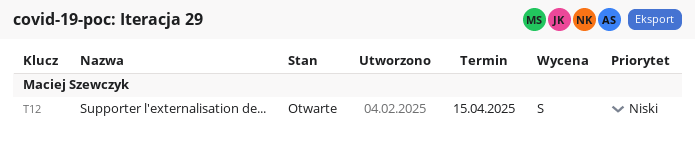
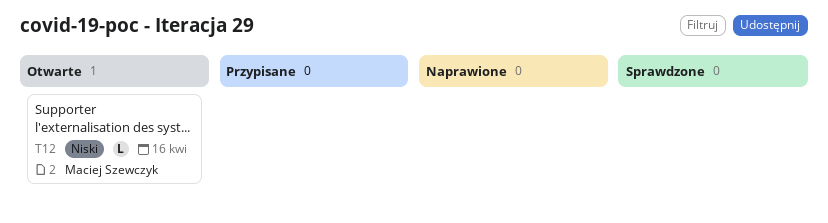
T12, estimate: S -> L
T12, due: Apr 15 -> Apr 16

